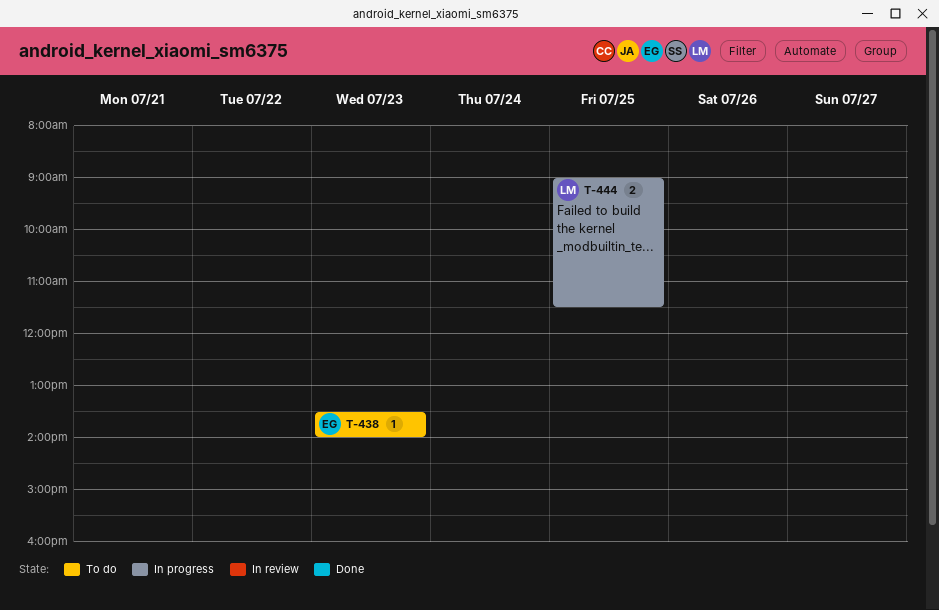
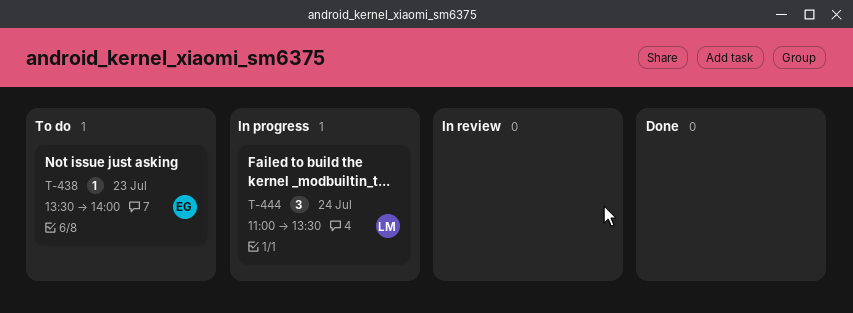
T-444, estimate: 2 -> 3
T-444, day: Jul 25 -> Jul 24
T-444, begins: 09:00 -> 11:00
T-444, ends: 11:30 -> 13:30

